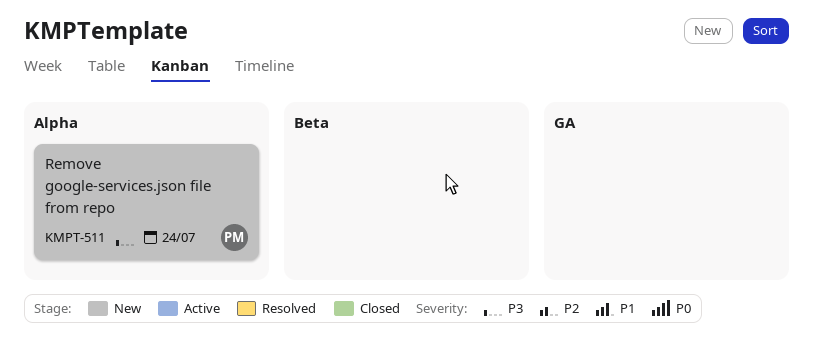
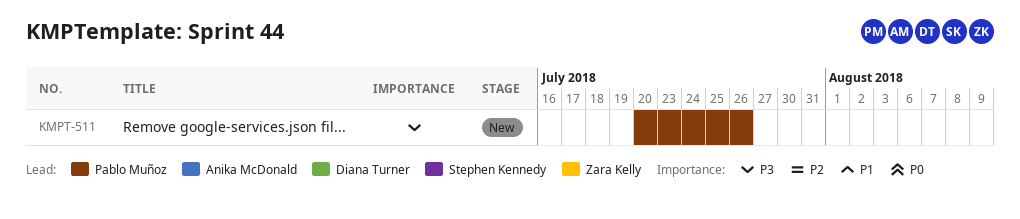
KMPT-511, due: Jul 24 -> Jul 26

